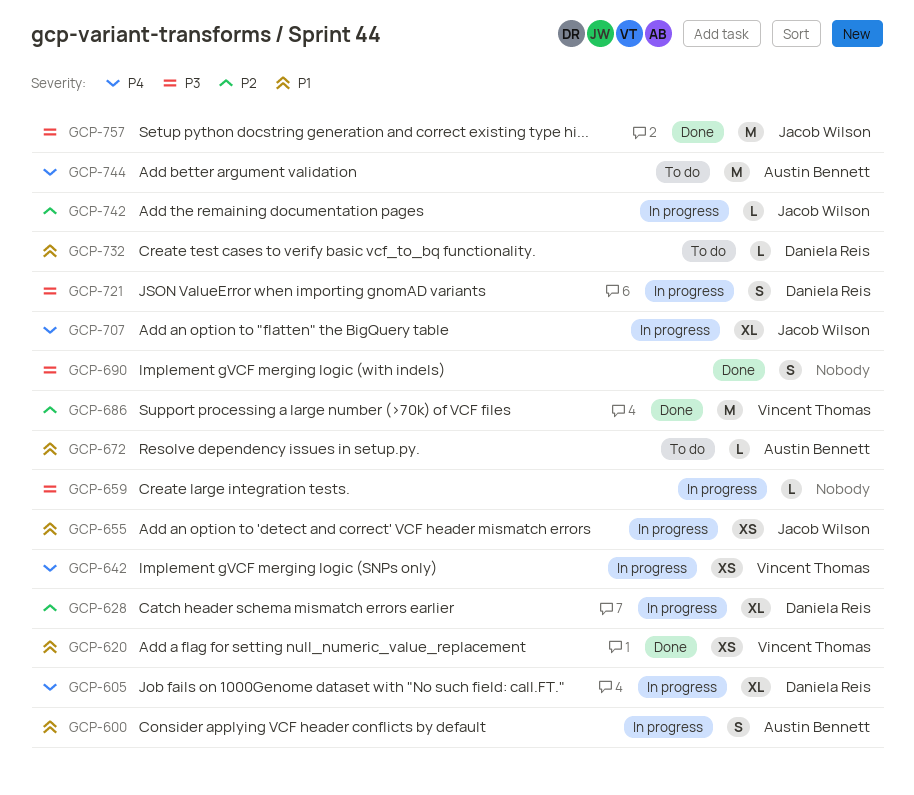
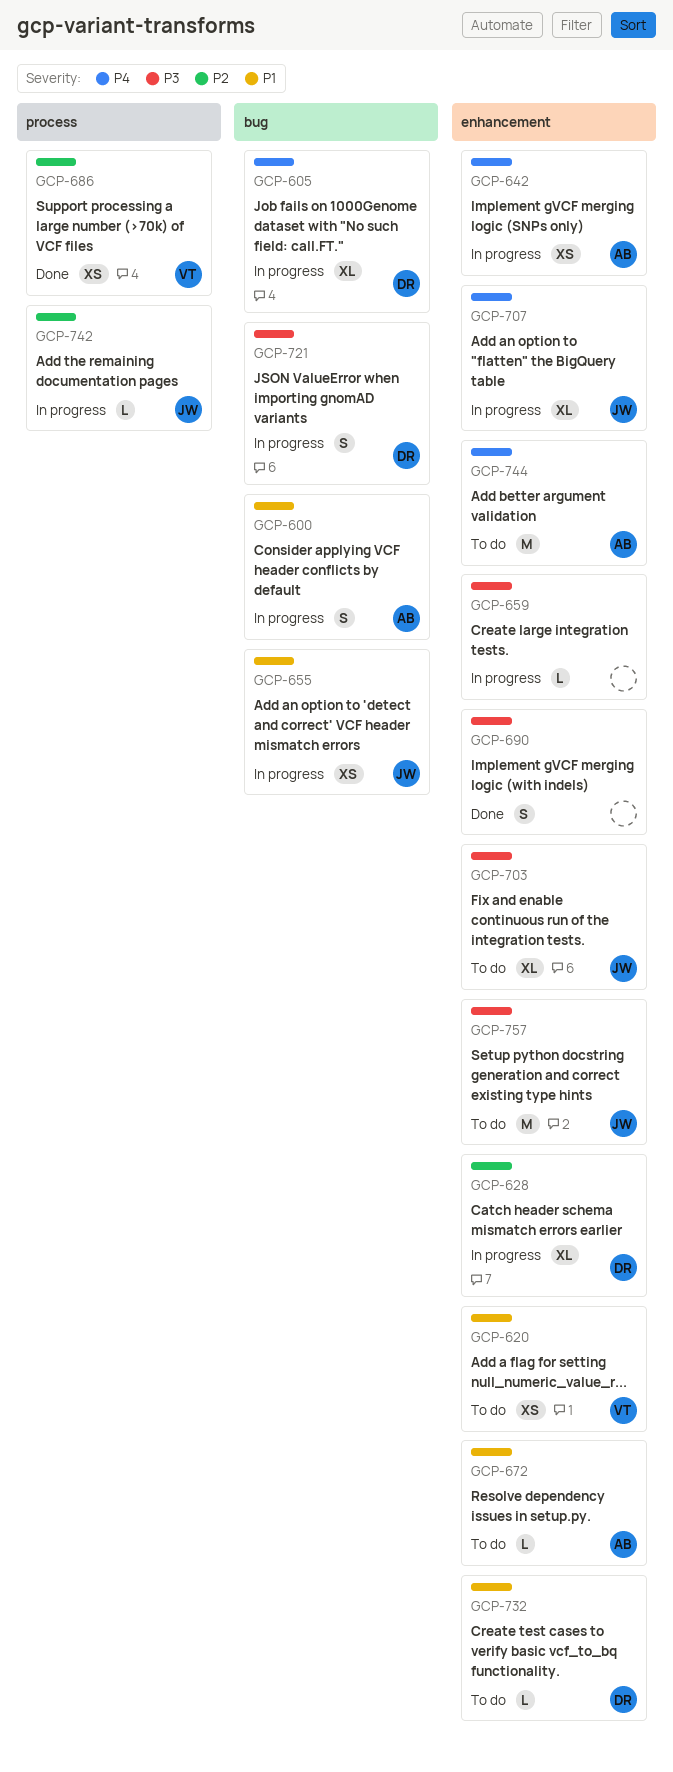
GCP-620, status: Done -> To do
GCP-642, owner: Vincent Thomas -> Austin Bennett
GCP-686, estimate: M -> XS
GCP-703: none -> present
GCP-757, status: Done -> To do

